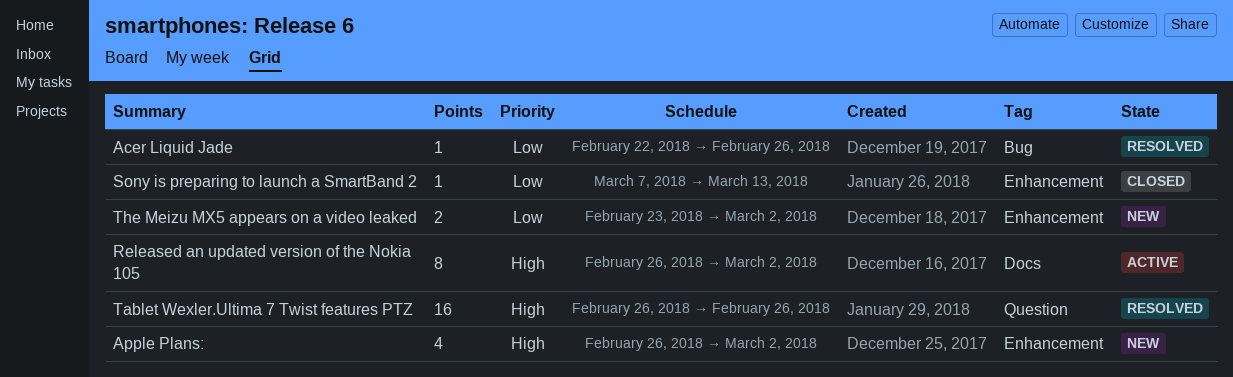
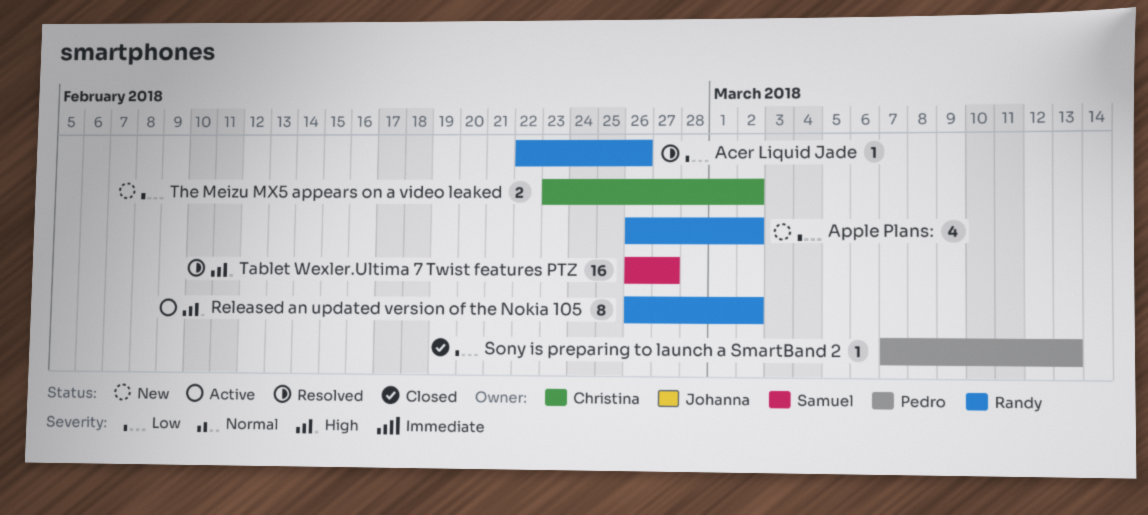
Apple Plans:, priority: High -> Low
Tablet Wexler.Ultima 7 Twist features PTZ, due: Feb 26 -> Feb 27

